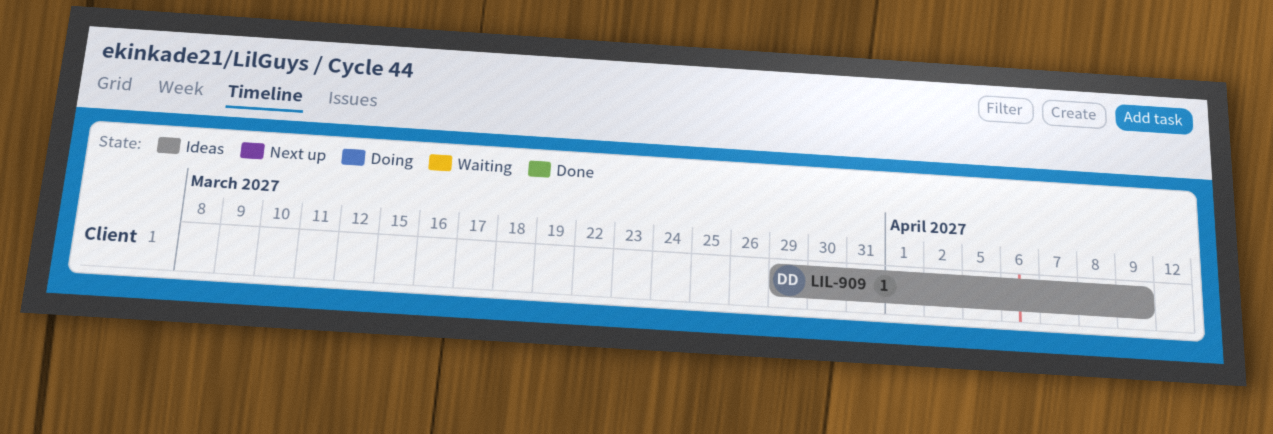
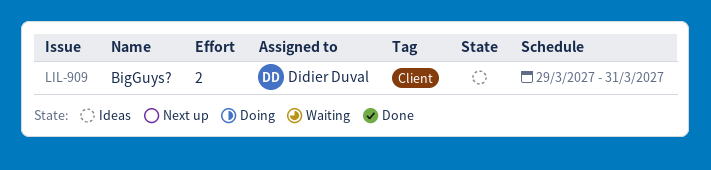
LIL-909, estimate: 1 -> 2
LIL-909, due: Apr 9 -> Mar 31

